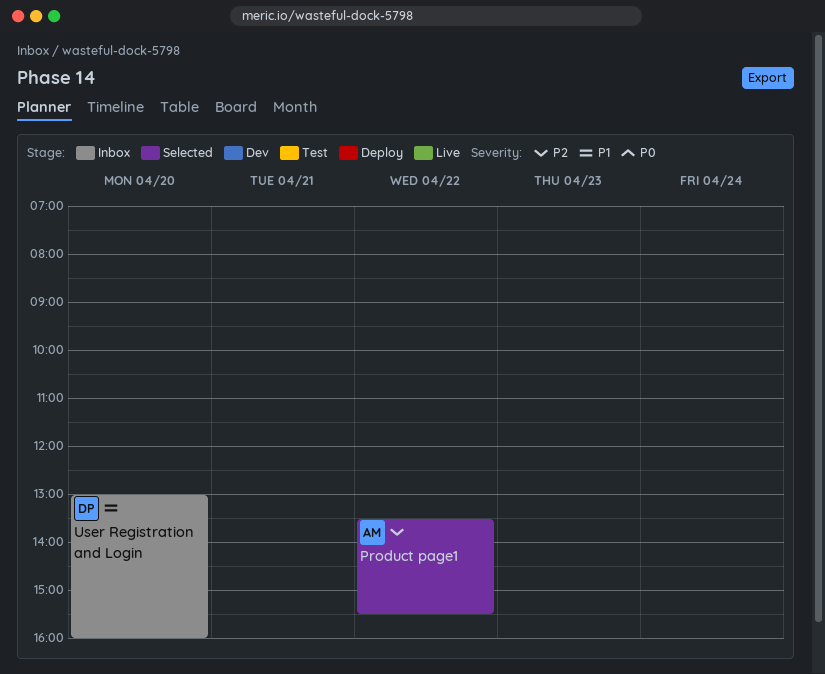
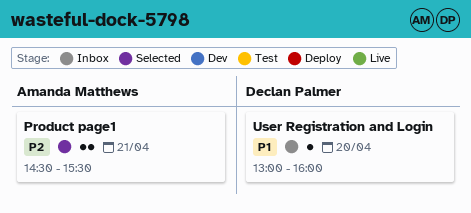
Product page1, day: Apr 22 -> Apr 21
Product page1, begins: 13:30 -> 14:30

